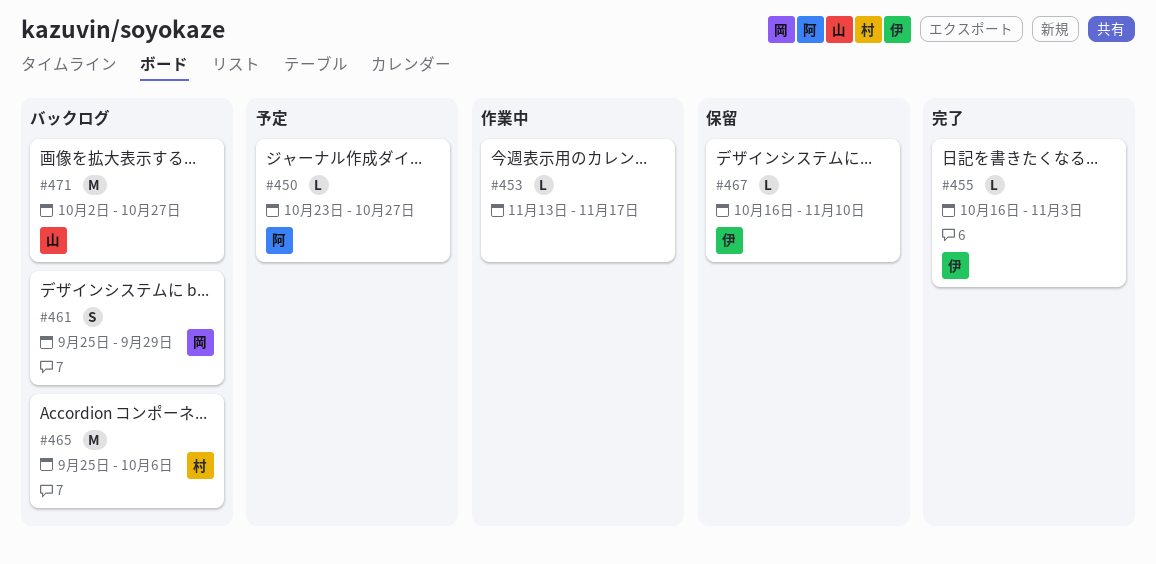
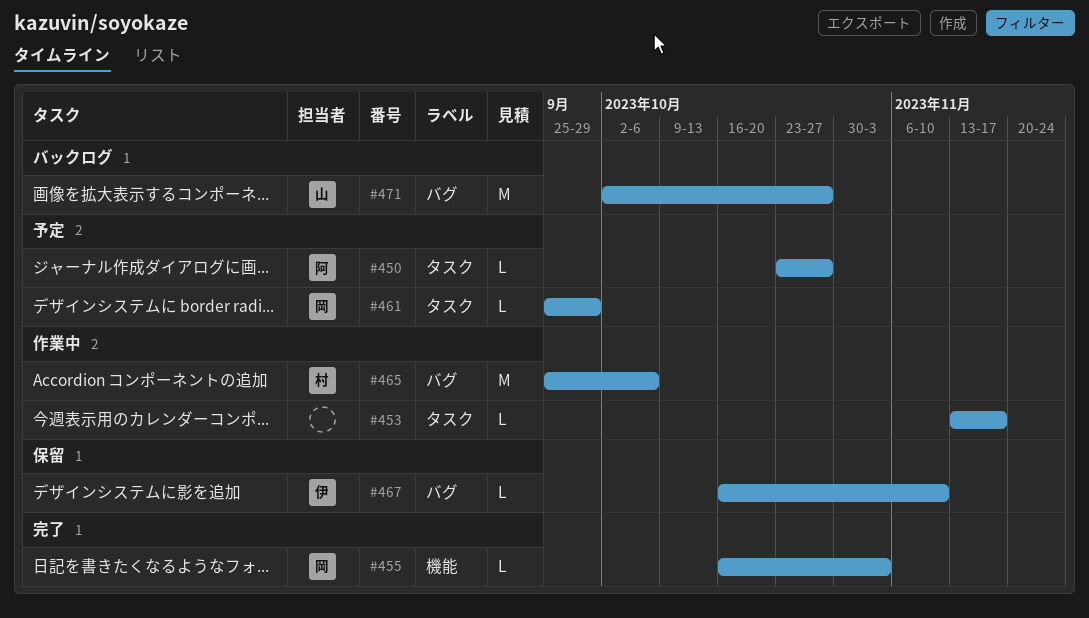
#455, owner: 伊 -> 岡
#461, status: バックログ -> 予定
#461, estimate: S -> L
#465, status: バックログ -> 作業中

